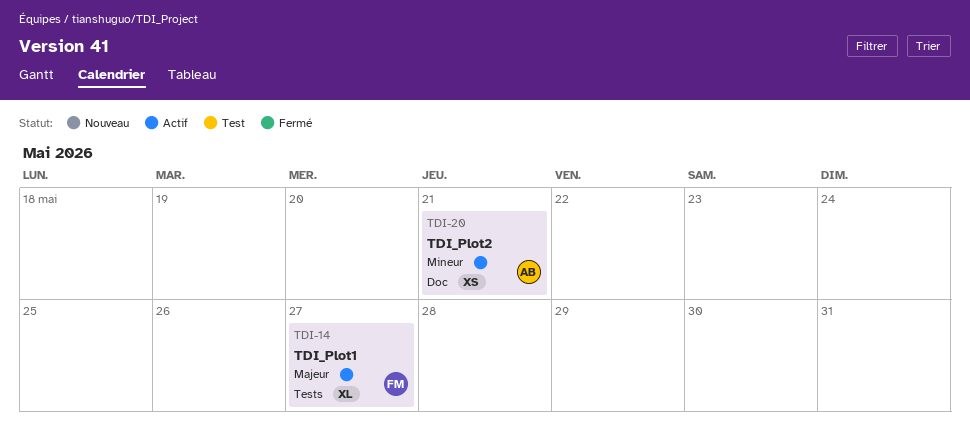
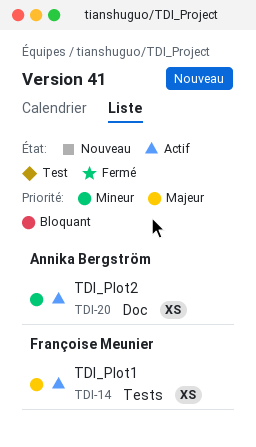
TDI-14, estimate: XL -> XS

